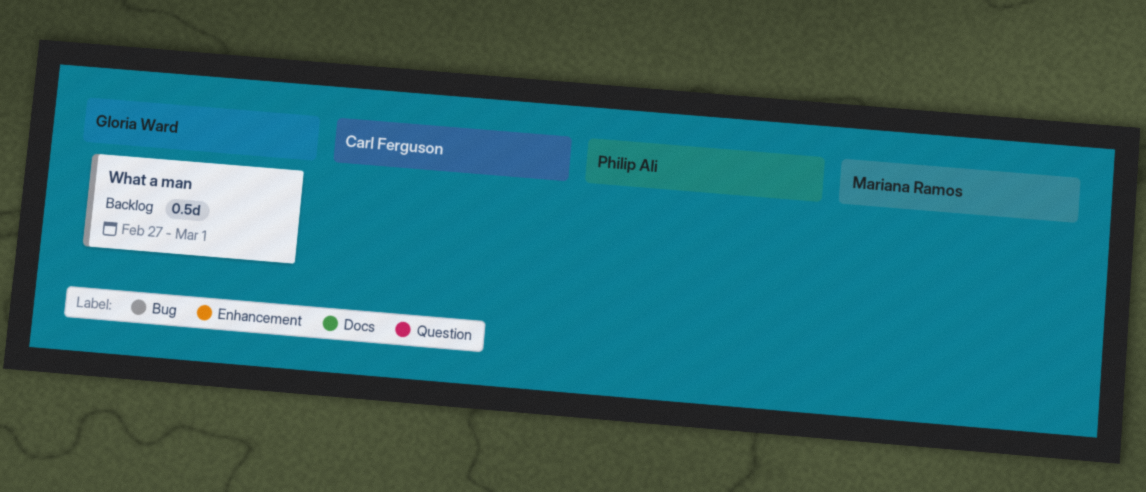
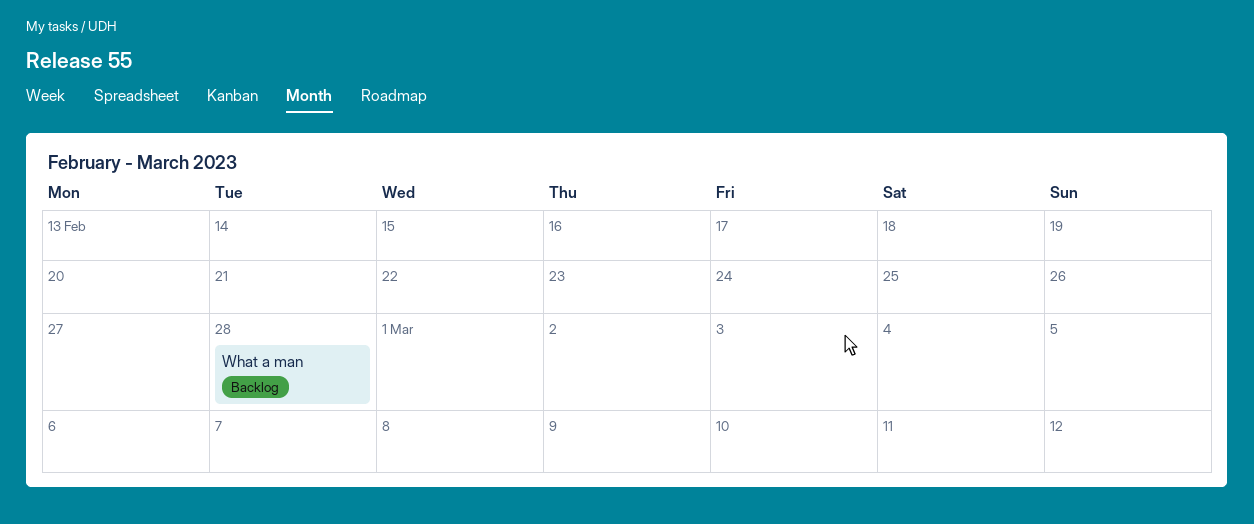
What a man, due: Mar 1 -> Feb 28

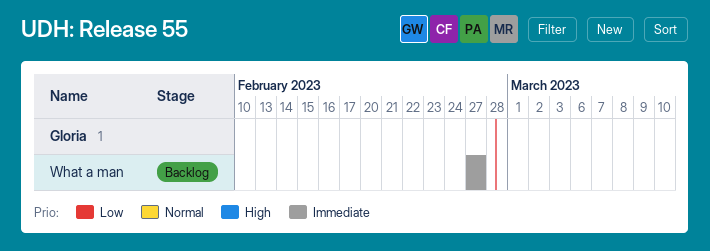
What a man, due: Feb 28 -> Feb 27

